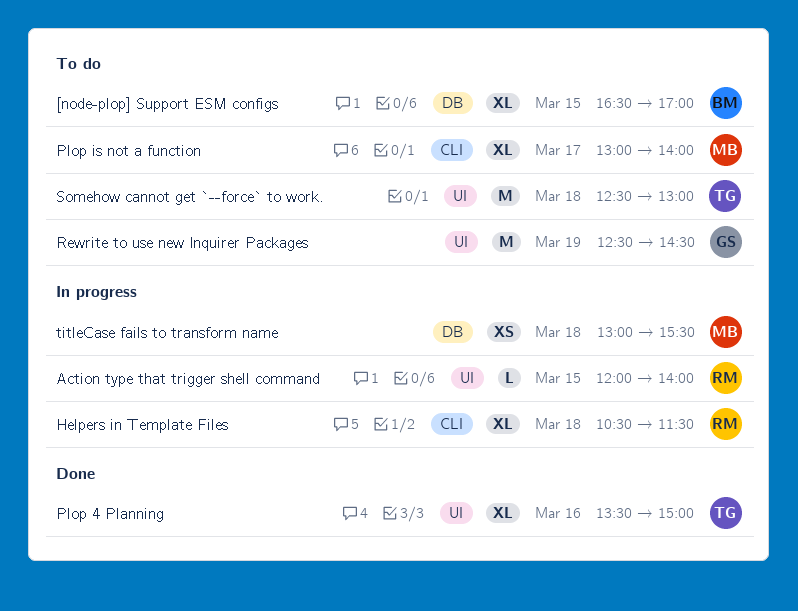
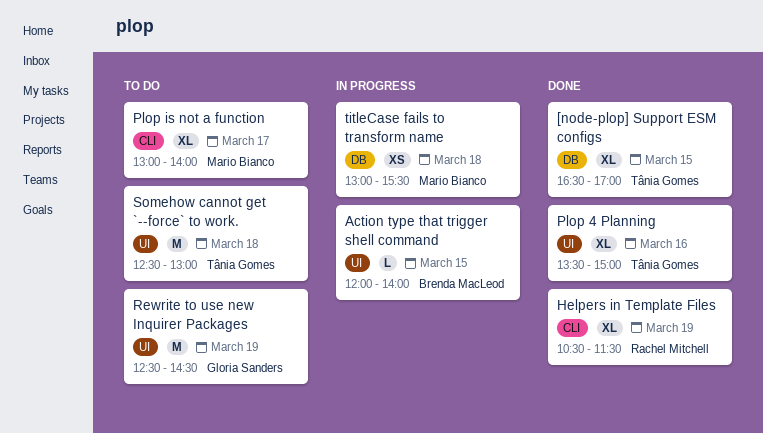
[node-plop] Support ESM configs, status: To do -> Done
[node-plop] Support ESM configs, owner: Brenda MacLeod -> Tânia Gomes
Action type that trigger shell command, owner: Rachel Mitchell -> Brenda MacLeod
Helpers in Template Files, status: In progress -> Done
Helpers in Template Files, day: Mar 18 -> Mar 19

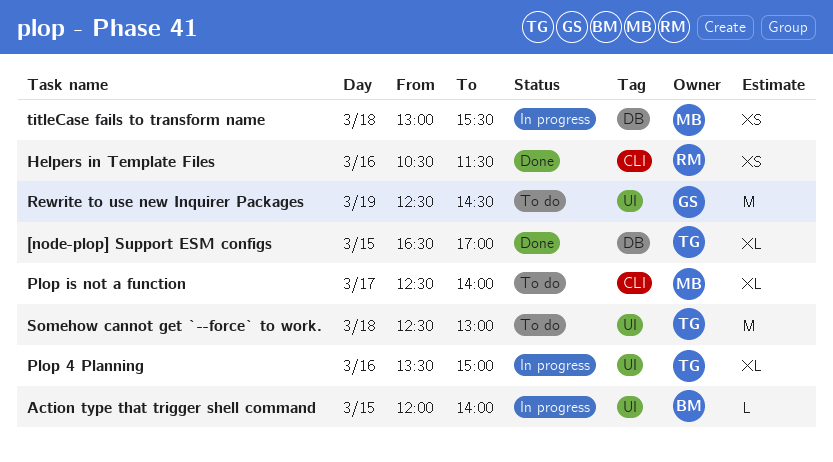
Helpers in Template Files, estimate: XL -> XS
Helpers in Template Files, day: Mar 19 -> Mar 16
Plop 4 Planning, status: Done -> In progress
Plop is not a function, begins: 13:00 -> 12:30

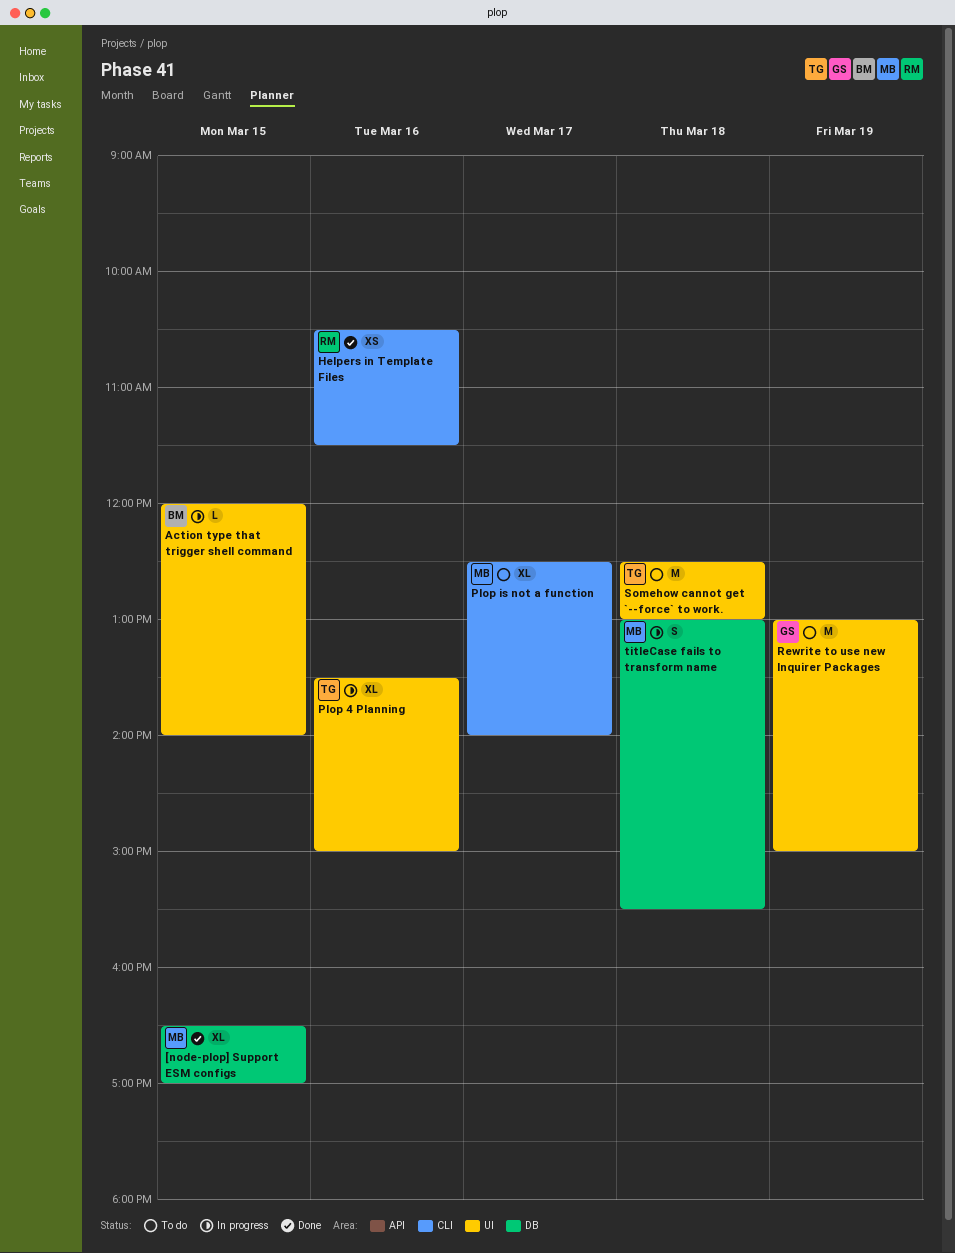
[node-plop] Support ESM configs, owner: TG -> MB
Rewrite to use new Inquirer Packages, begins: 12:30 -> 13:00
Rewrite to use new Inquirer Packages, ends: 14:30 -> 15:00
titleCase fails to transform name, estimate: XS -> S

